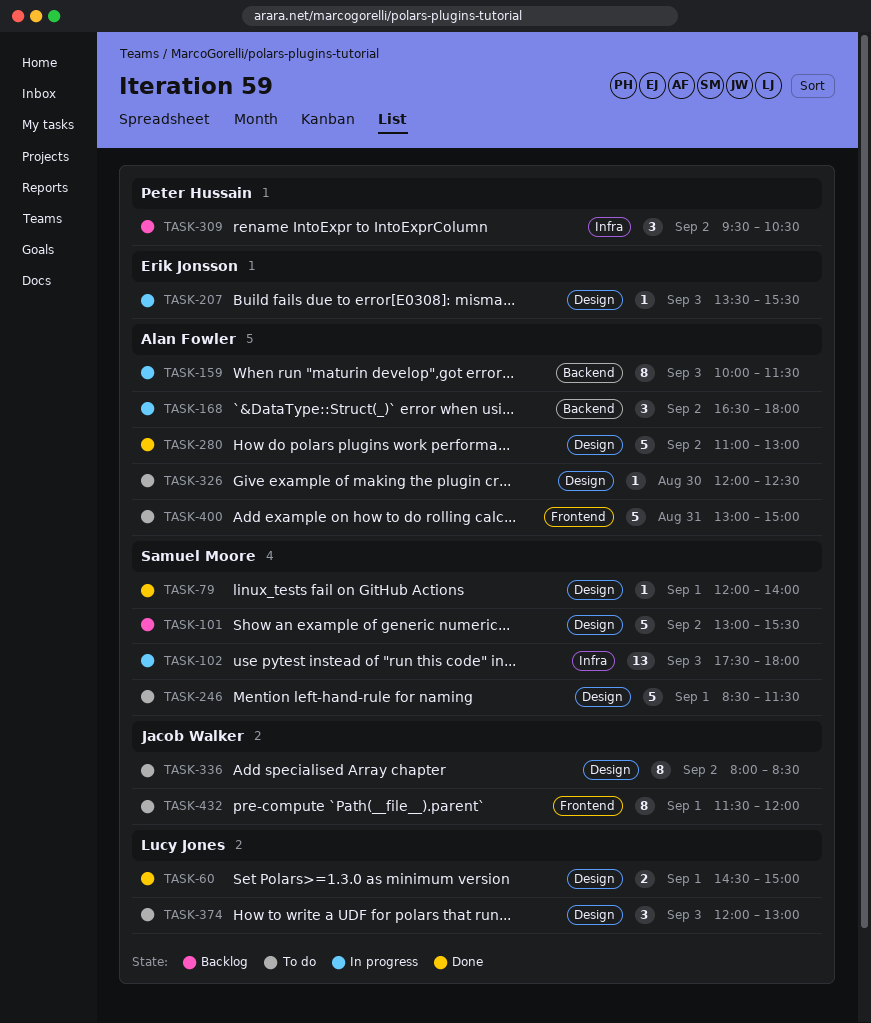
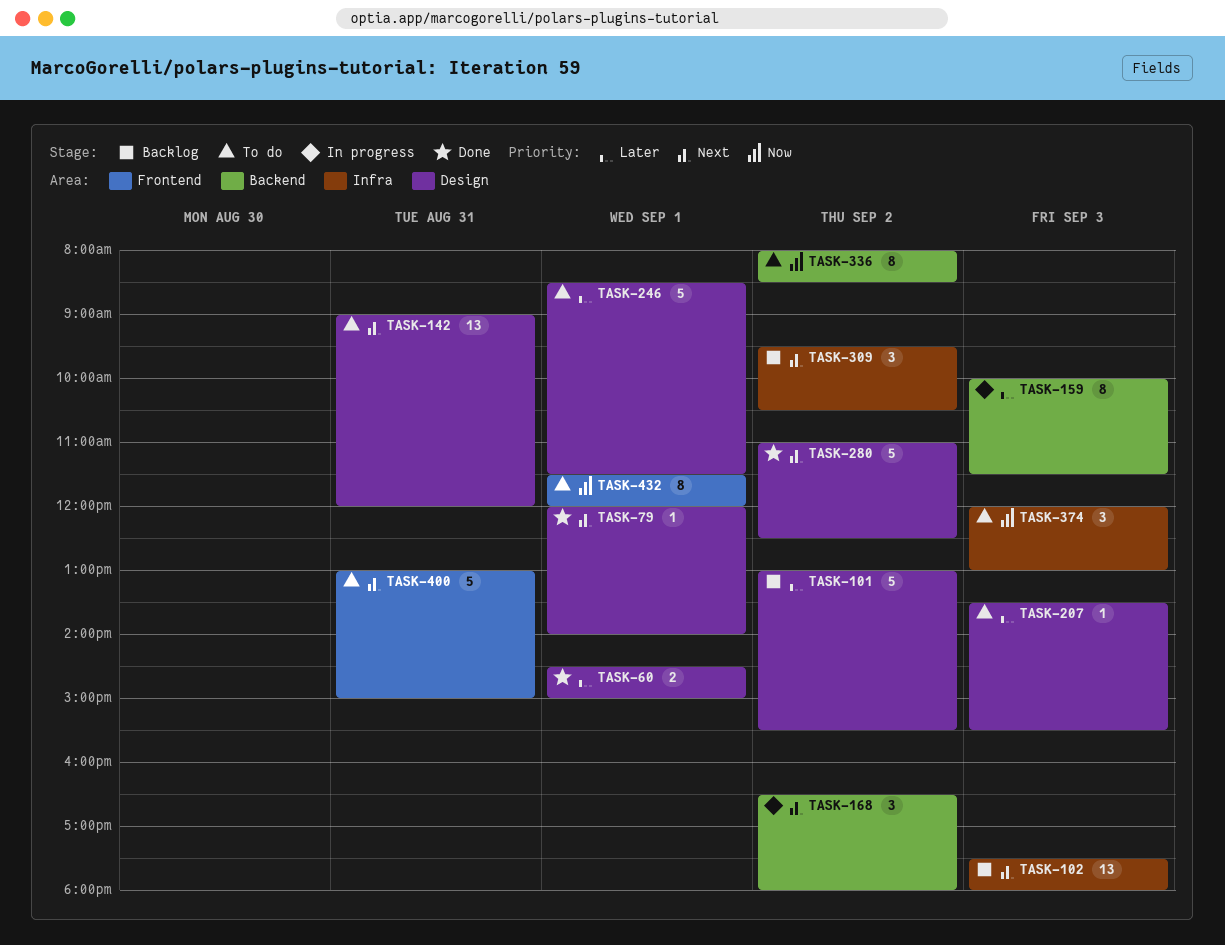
TASK-102, status: In progress -> Backlog
TASK-142: none -> present
TASK-207, status: In progress -> To do
TASK-280, ends: 13:00 -> 12:30
TASK-326: present -> none
TASK-336, label: Design -> Backend
TASK-374, label: Design -> Infra

